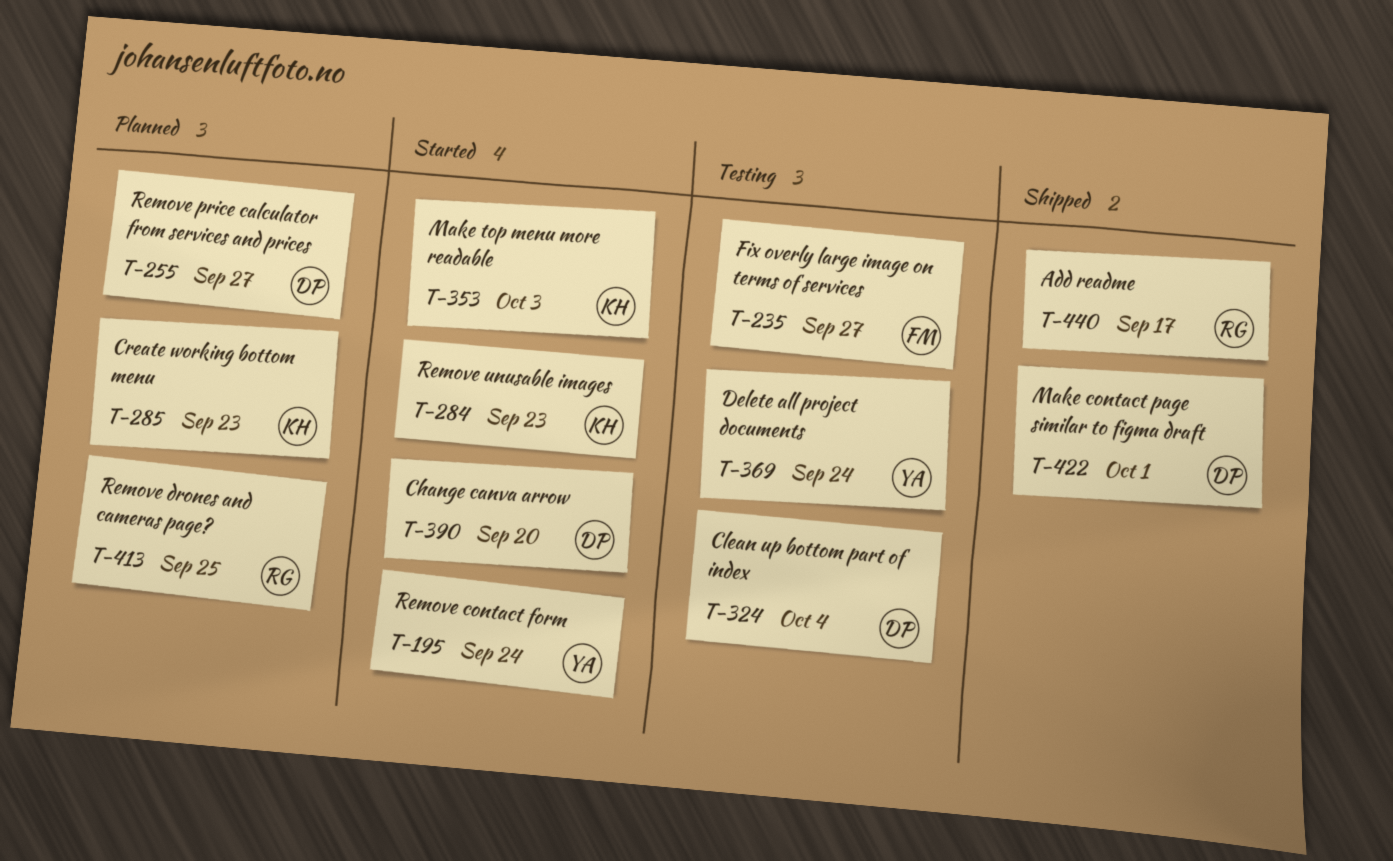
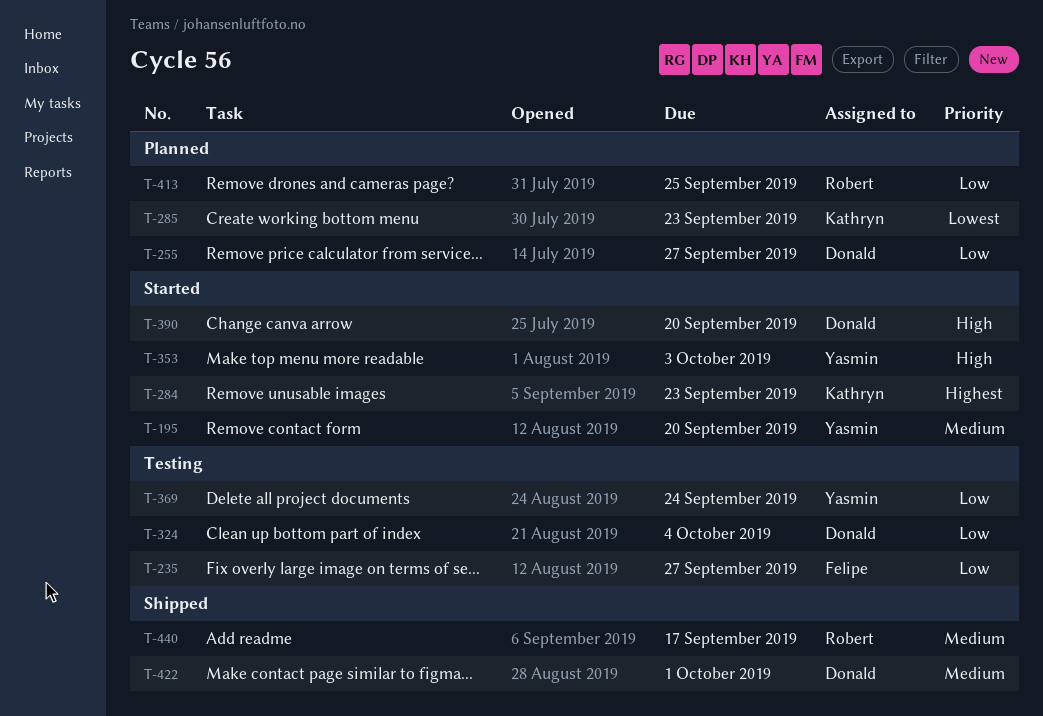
T-195, due: Sep 24 -> Sep 20
T-353, owner: Kathryn -> Yasmin

